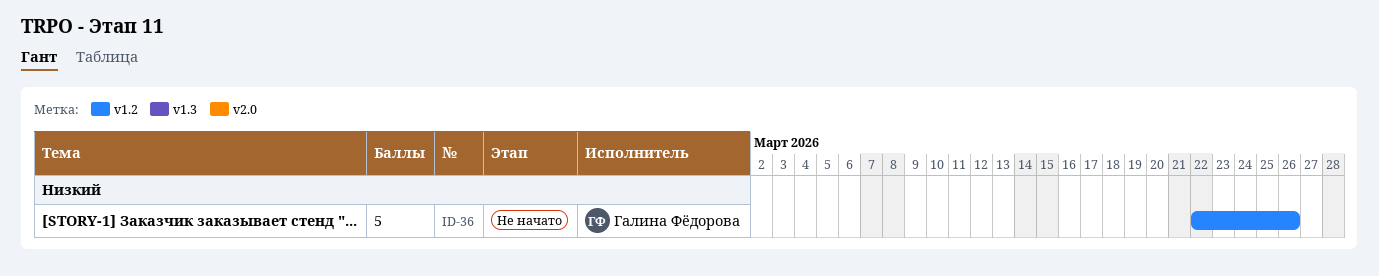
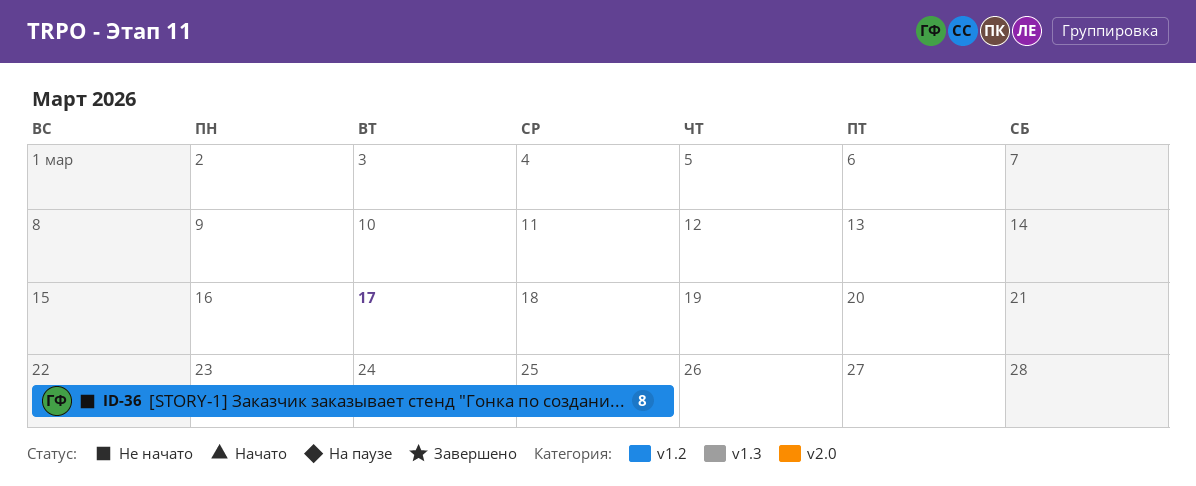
ID-36, estimate: 5 -> 8
ID-36, due: Mar 26 -> Mar 25

